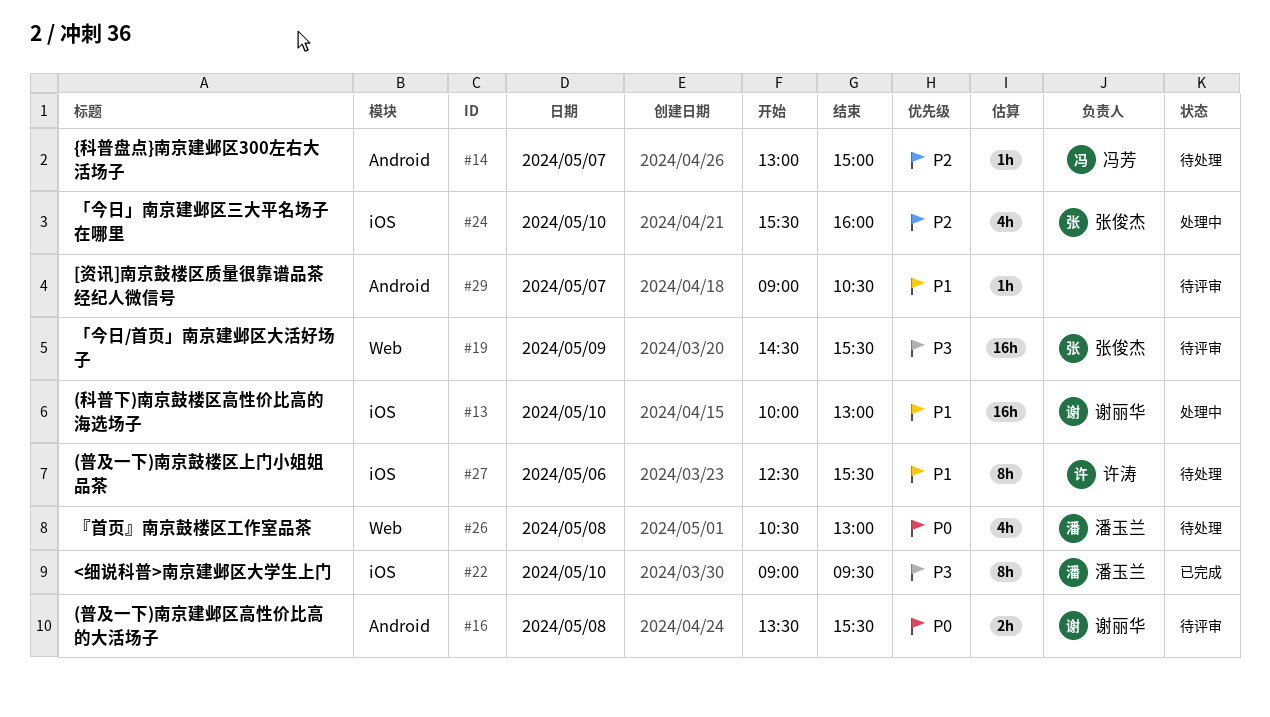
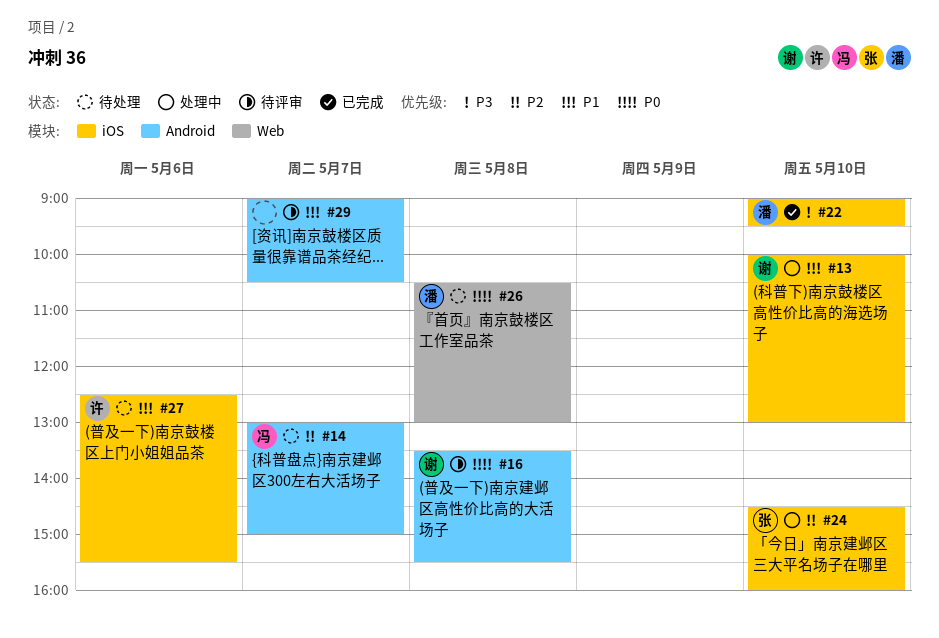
#19: present -> none
#24, begins: 15:30 -> 14:30

